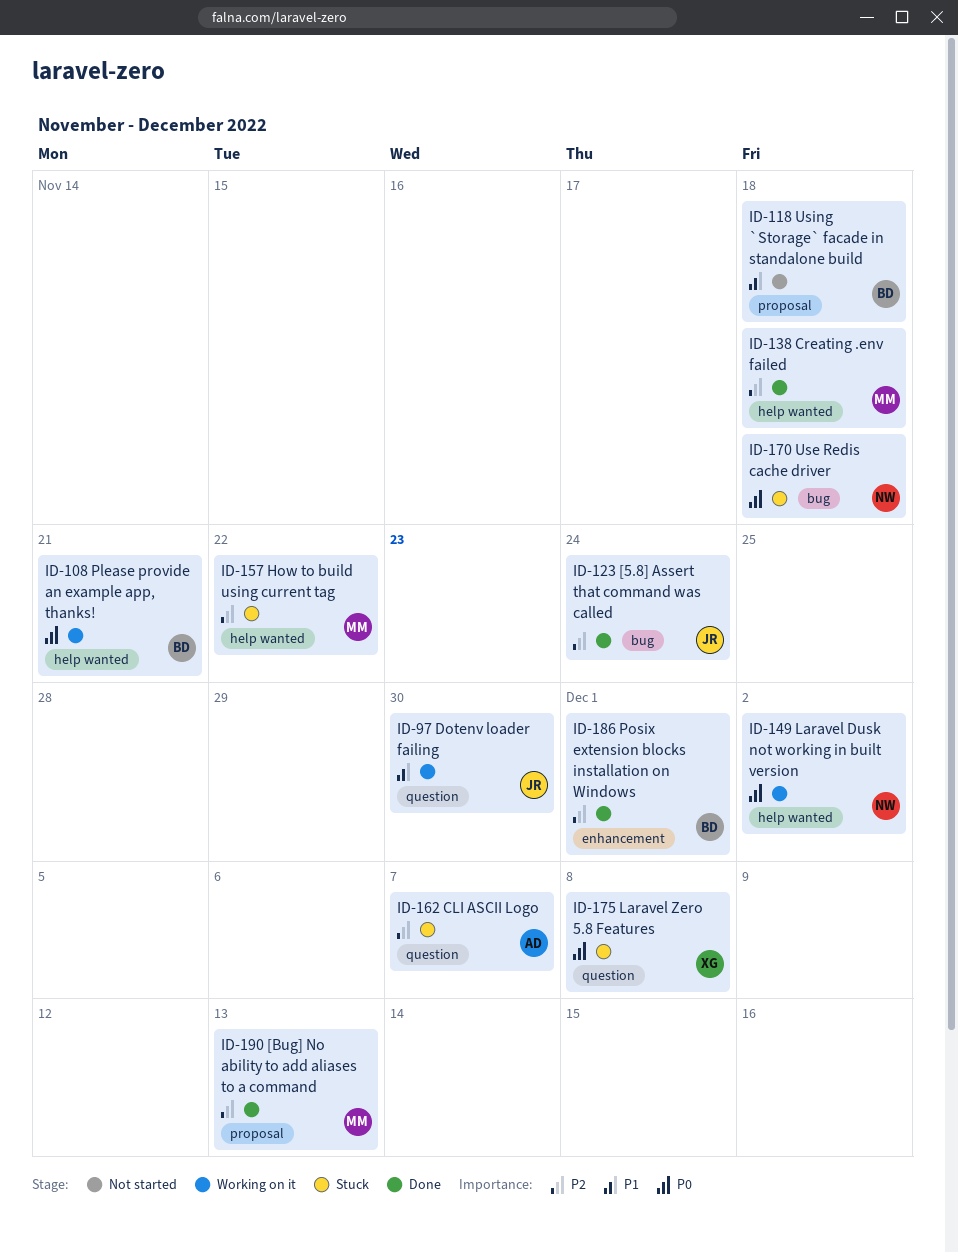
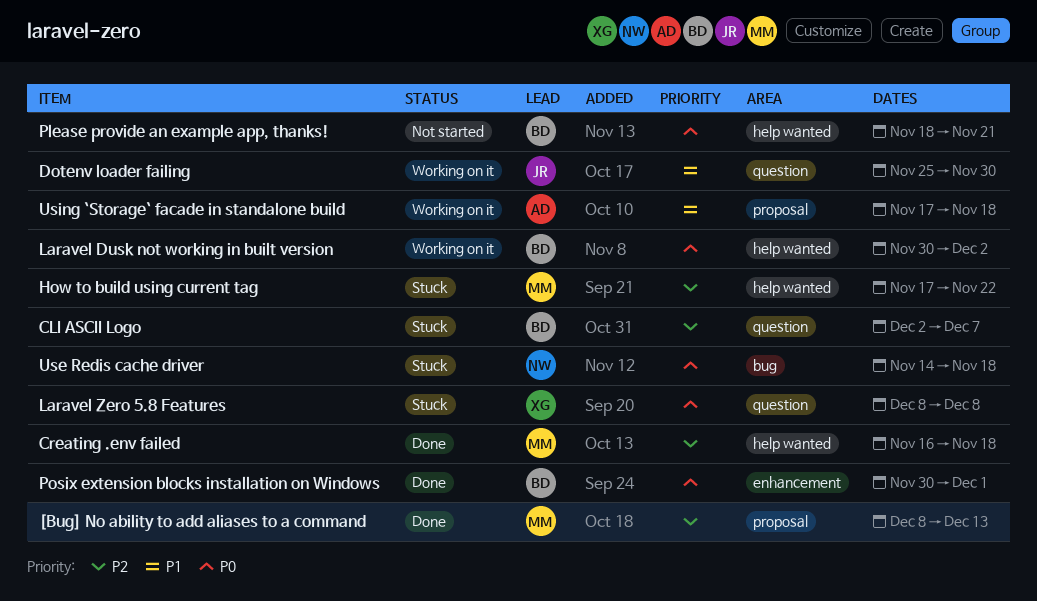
[5.8] Assert that command was called: present -> none
CLI ASCII Logo, owner: AD -> BD
Laravel Dusk not working in built version, owner: NW -> BD
Please provide an example app, thanks!, status: Working on it -> Not started
Posix extension blocks installation on Windows, priority: P2 -> P0
Using `Storage` facade in standalone build, status: Not started -> Working on it
Using `Storage` facade in standalone build, owner: BD -> AD

